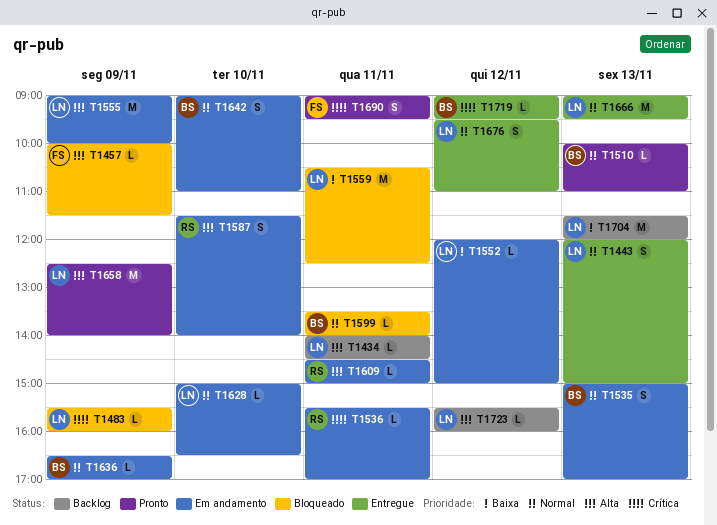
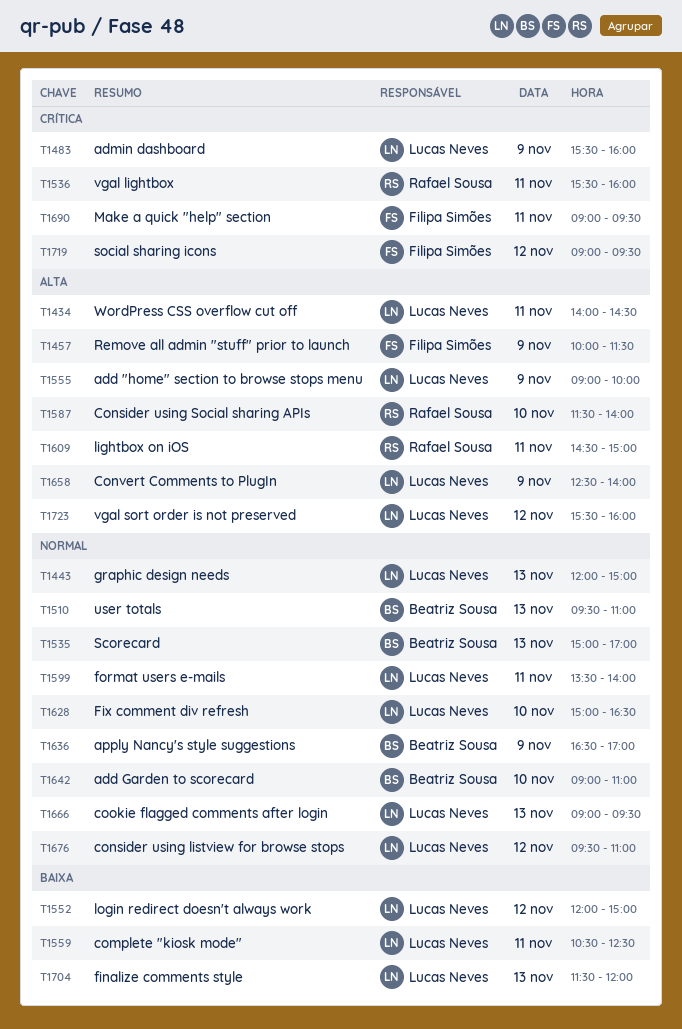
T1510, begins: 10:00 -> 09:30
T1536, ends: 17:00 -> 16:00
T1599, owner: Beatriz Sousa -> Lucas Neves
T1719, owner: Beatriz Sousa -> Filipa Simões

